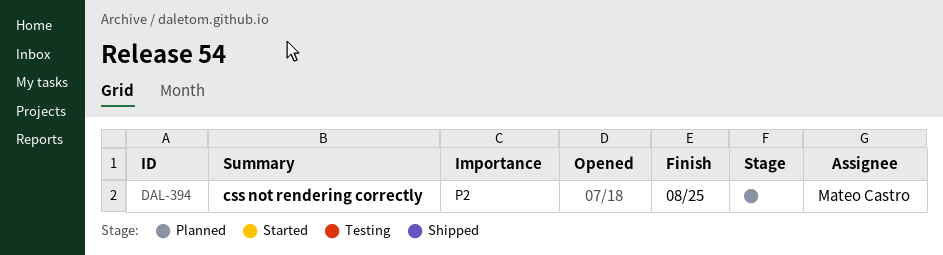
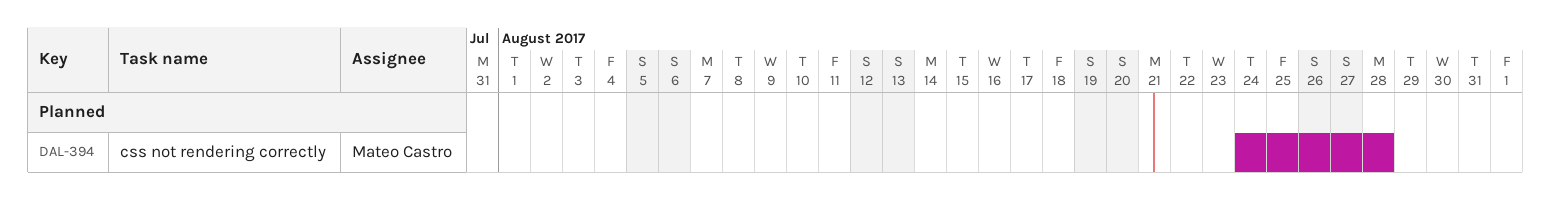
DAL-394, due: Aug 25 -> Aug 28

